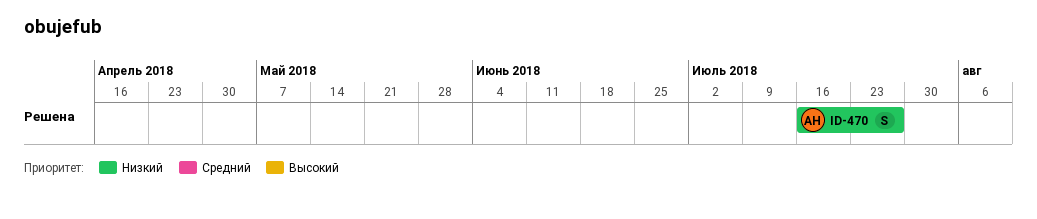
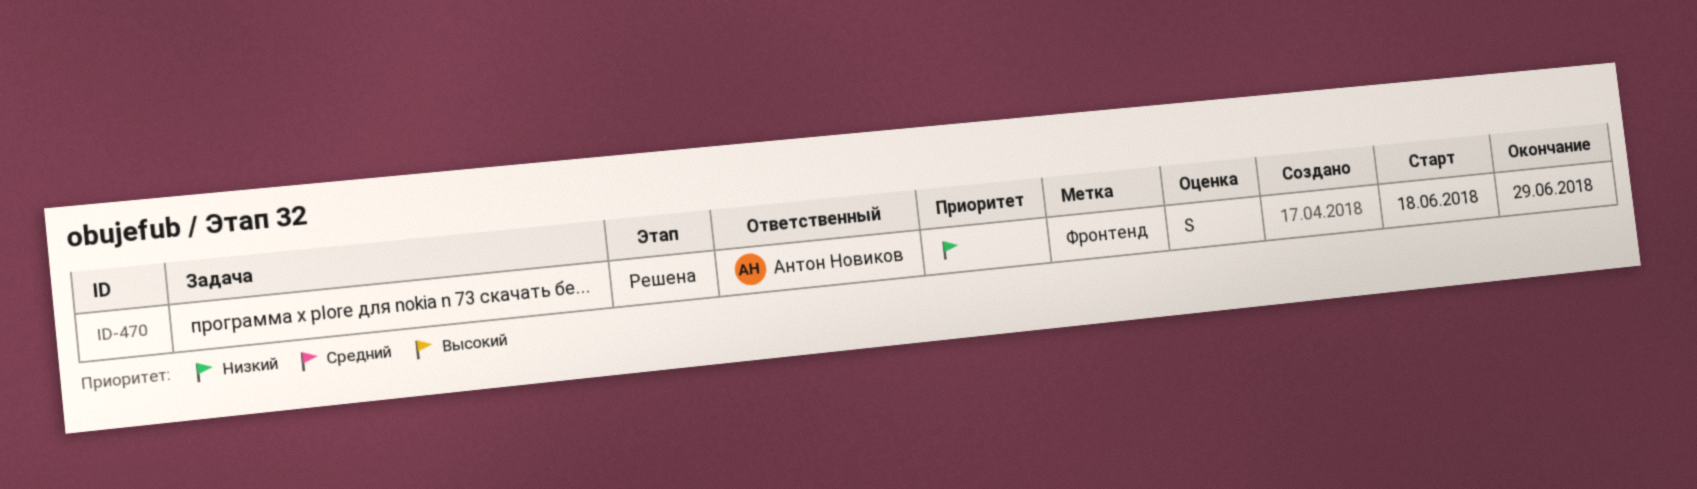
ID-470, start: Jul 16 -> Jun 18
ID-470, due: Jul 27 -> Jun 29

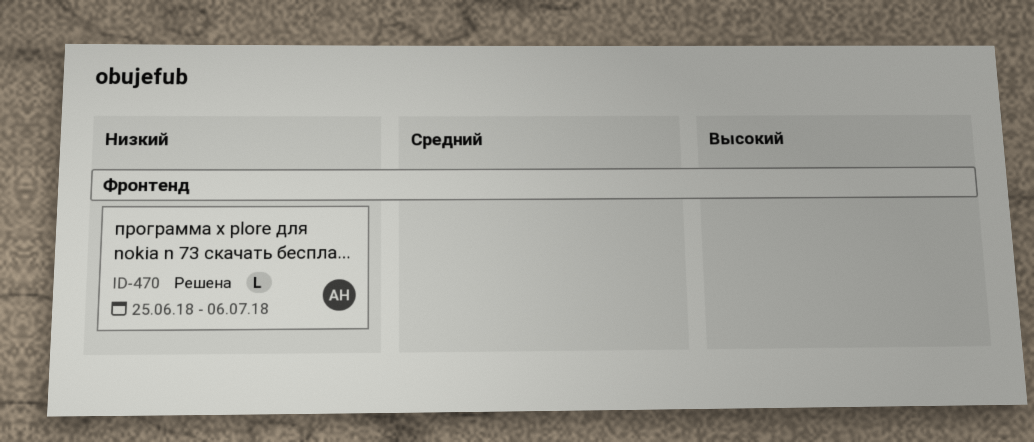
ID-470, estimate: S -> L
ID-470, start: Jun 18 -> Jun 25
ID-470, due: Jun 29 -> Jul 6

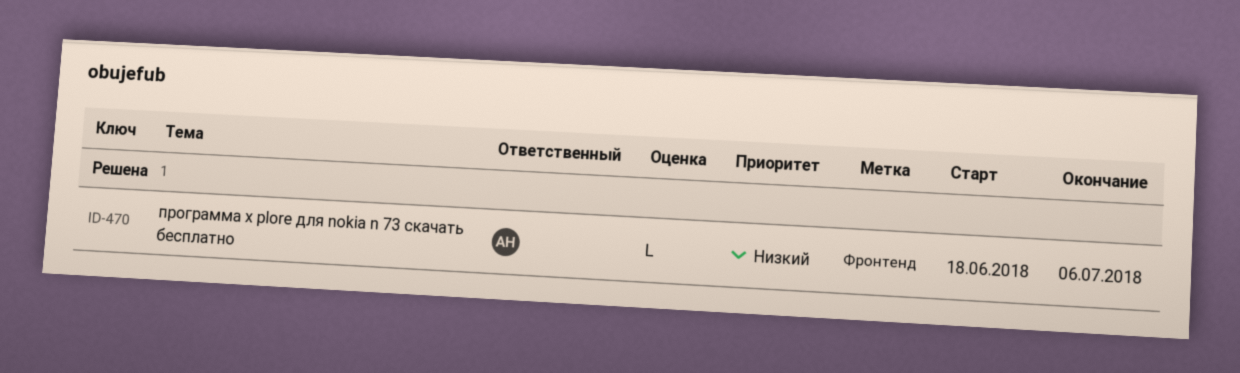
ID-470, start: Jun 25 -> Jun 18

